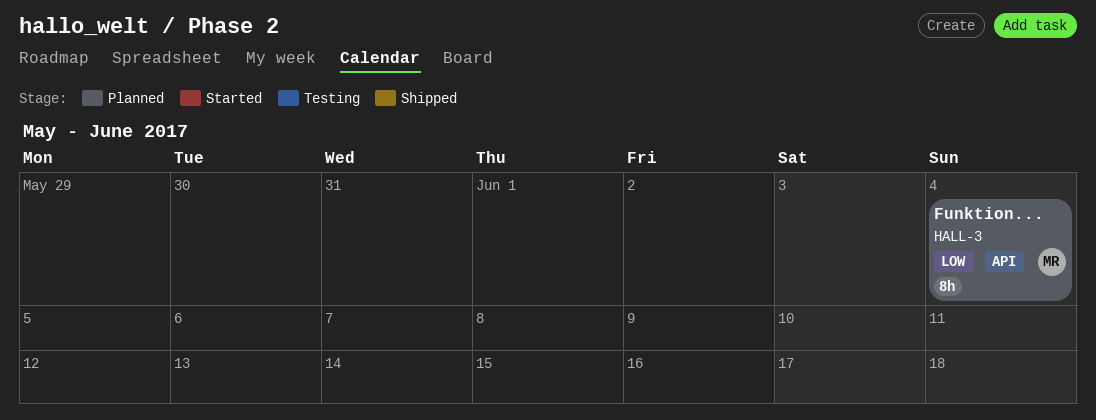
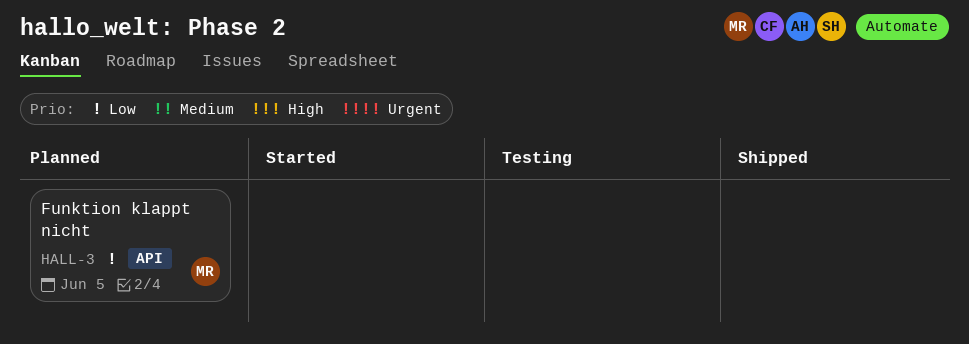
HALL-3, due: Jun 4 -> Jun 5

